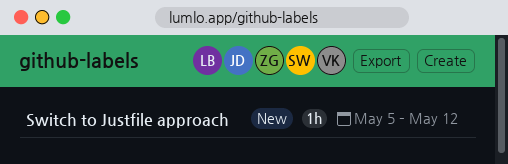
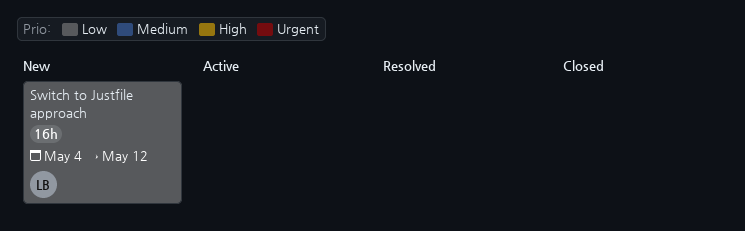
Switch to Justfile approach, estimate: 1h -> 16h
Switch to Justfile approach, start: May 5 -> May 4

